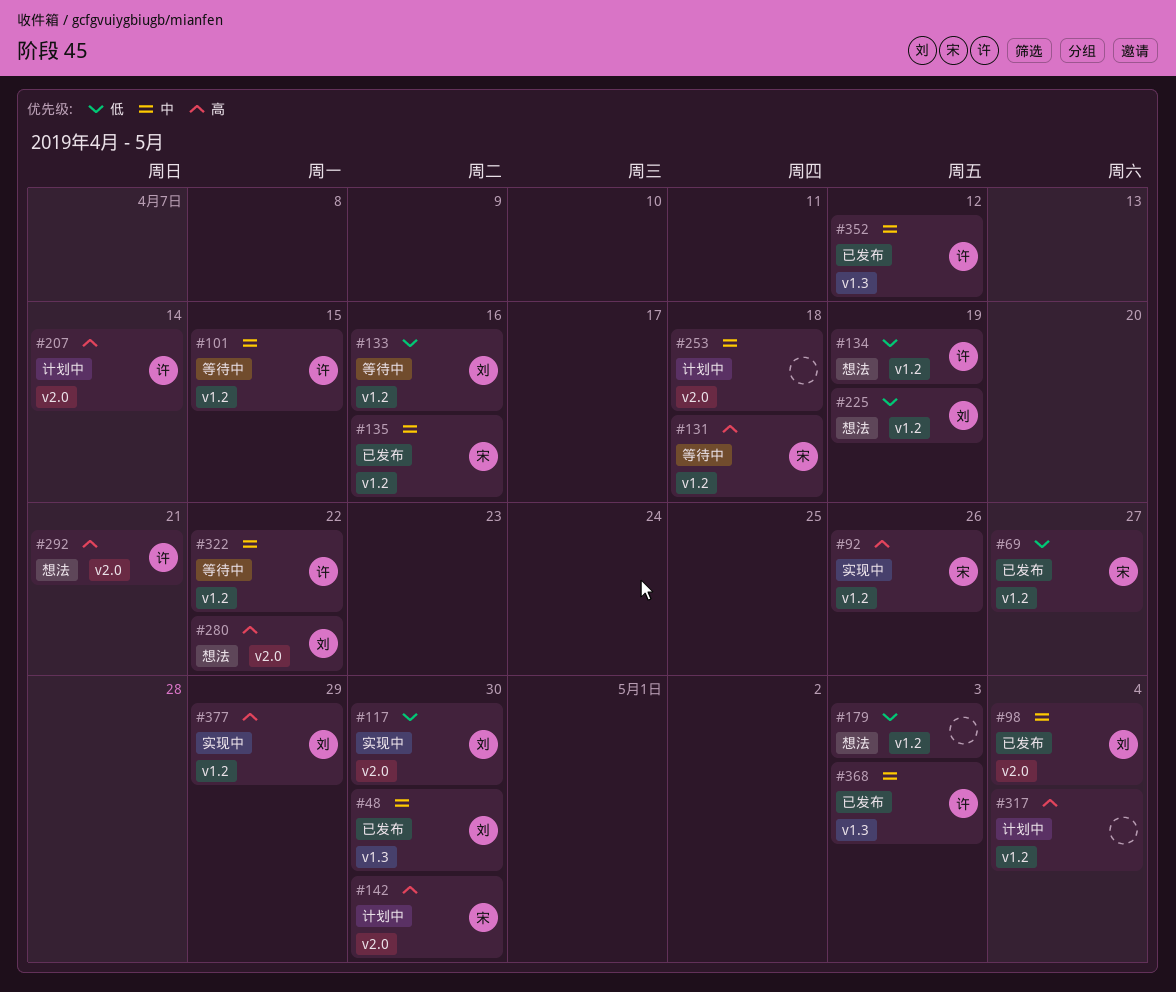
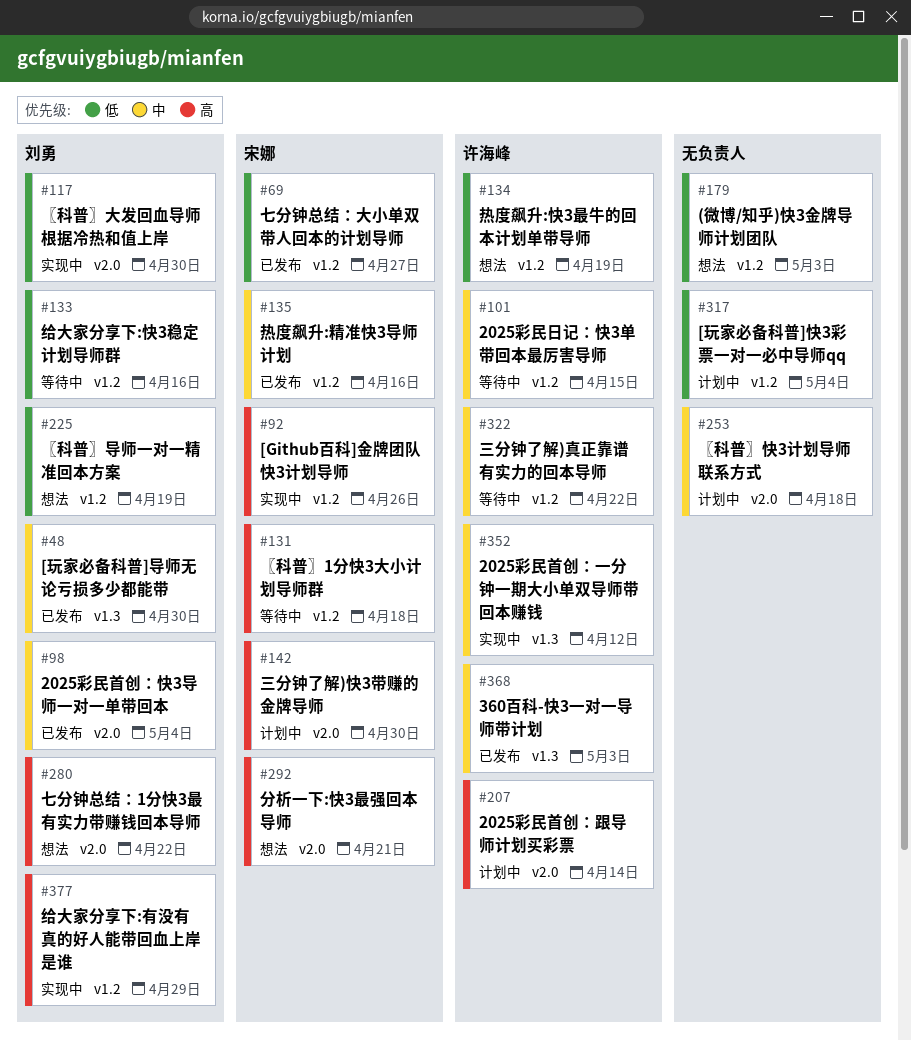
#292, owner: 许海峰 -> 宋娜
#317, priority: 高 -> 低
#352, status: 已发布 -> 实现中

